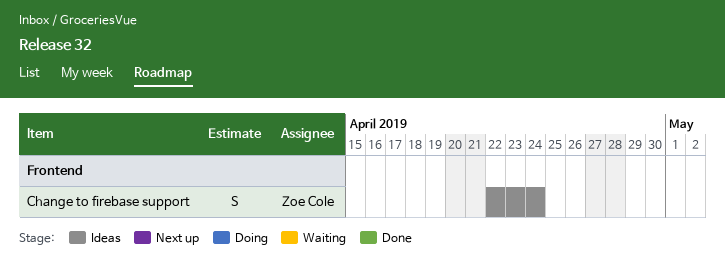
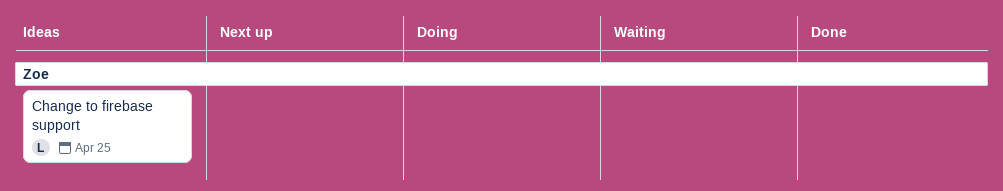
Change to firebase support, estimate: S -> L
Change to firebase support, due: Apr 24 -> Apr 25

